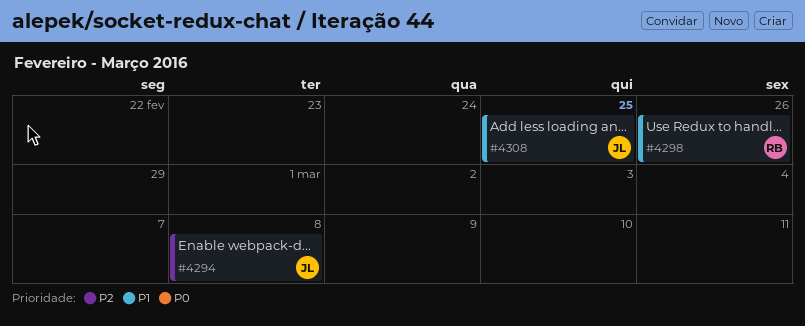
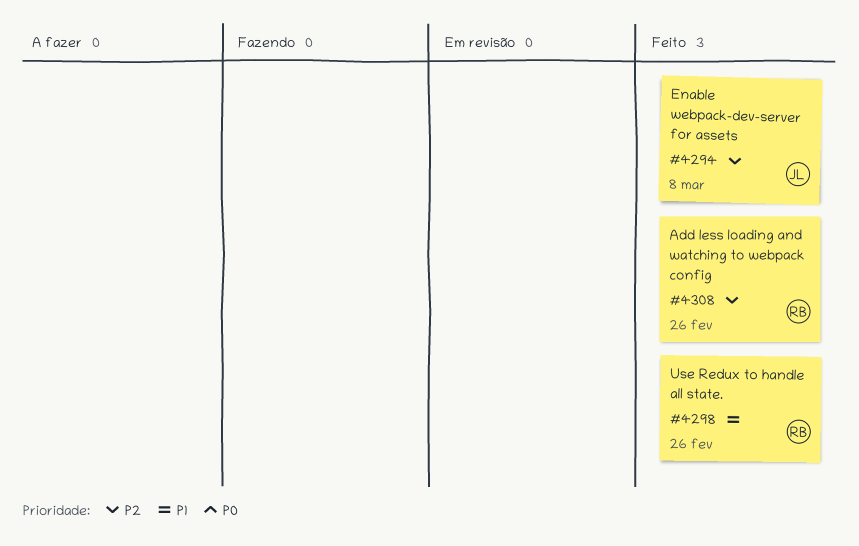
#4308, owner: JL -> RB
#4308, priority: P1 -> P2
#4308, due: Feb 25 -> Feb 26

